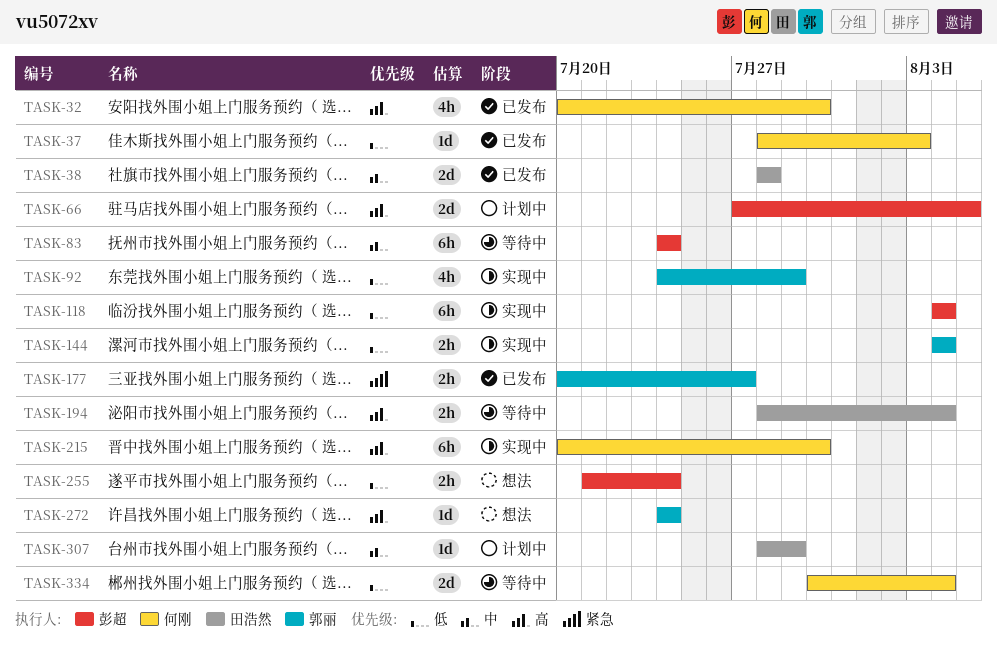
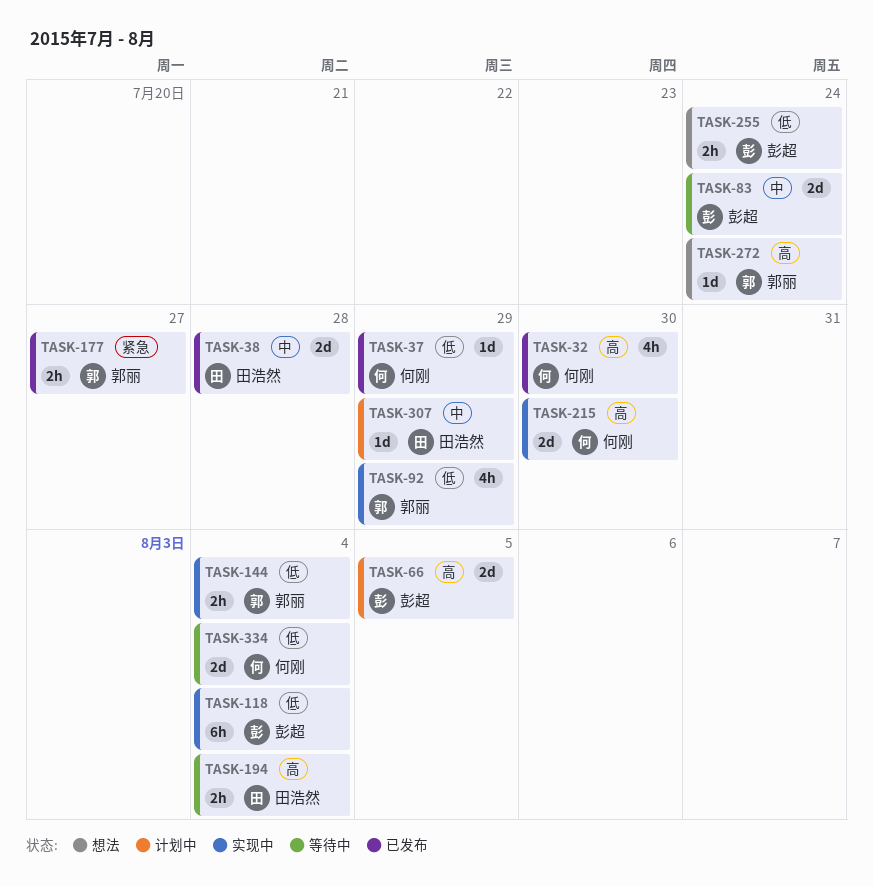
TASK-37, due: Aug 3 -> Jul 29
TASK-83, estimate: 6h -> 2d
TASK-215, estimate: 6h -> 2d

